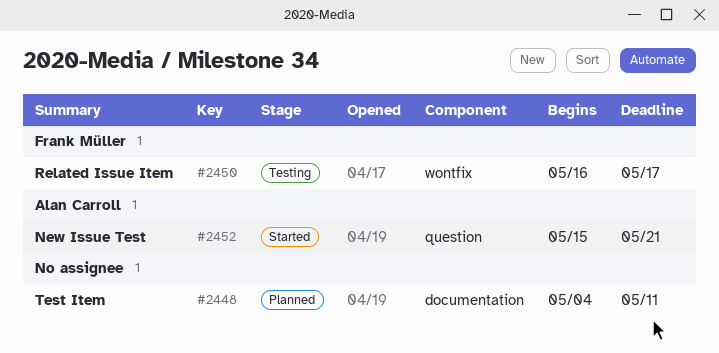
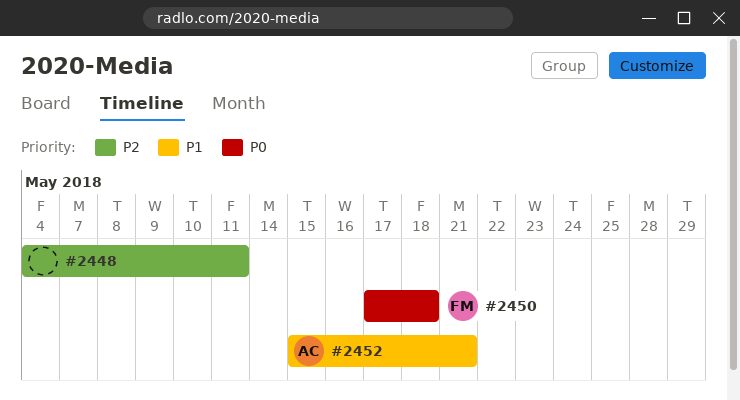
#2450, start: May 16 -> May 17
#2450, due: May 17 -> May 18

